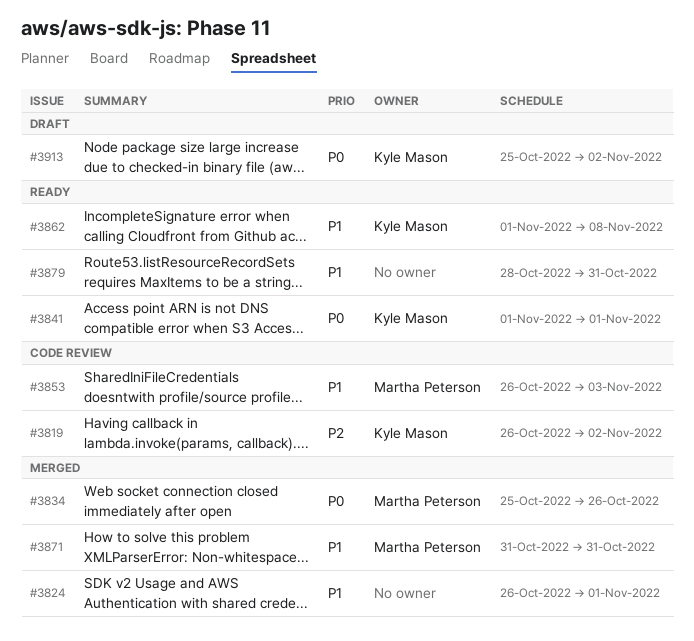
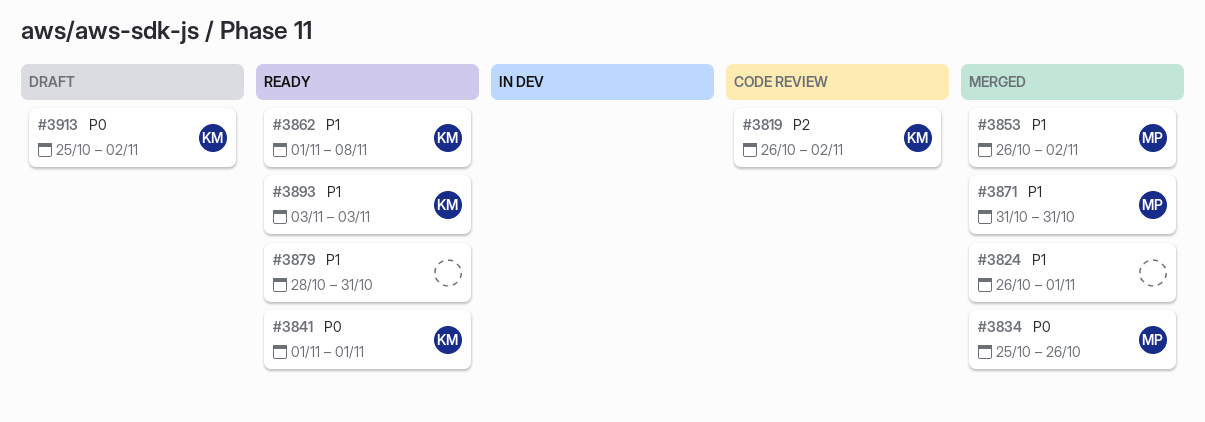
#3853, status: Code review -> Merged
#3853, due: Nov 3 -> Nov 2
#3893: none -> present

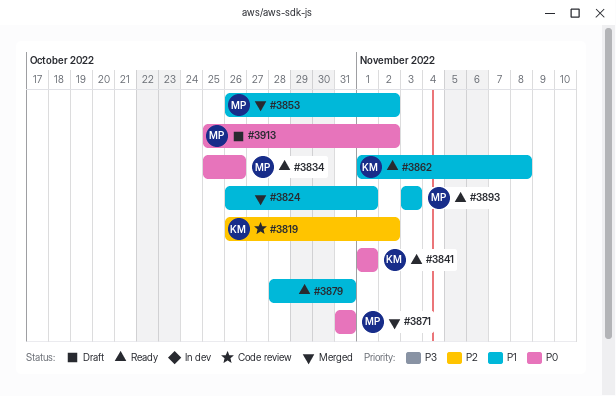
#3834, status: Merged -> Ready
#3871, priority: P1 -> P0
#3893, owner: KM -> MP
#3913, owner: KM -> MP

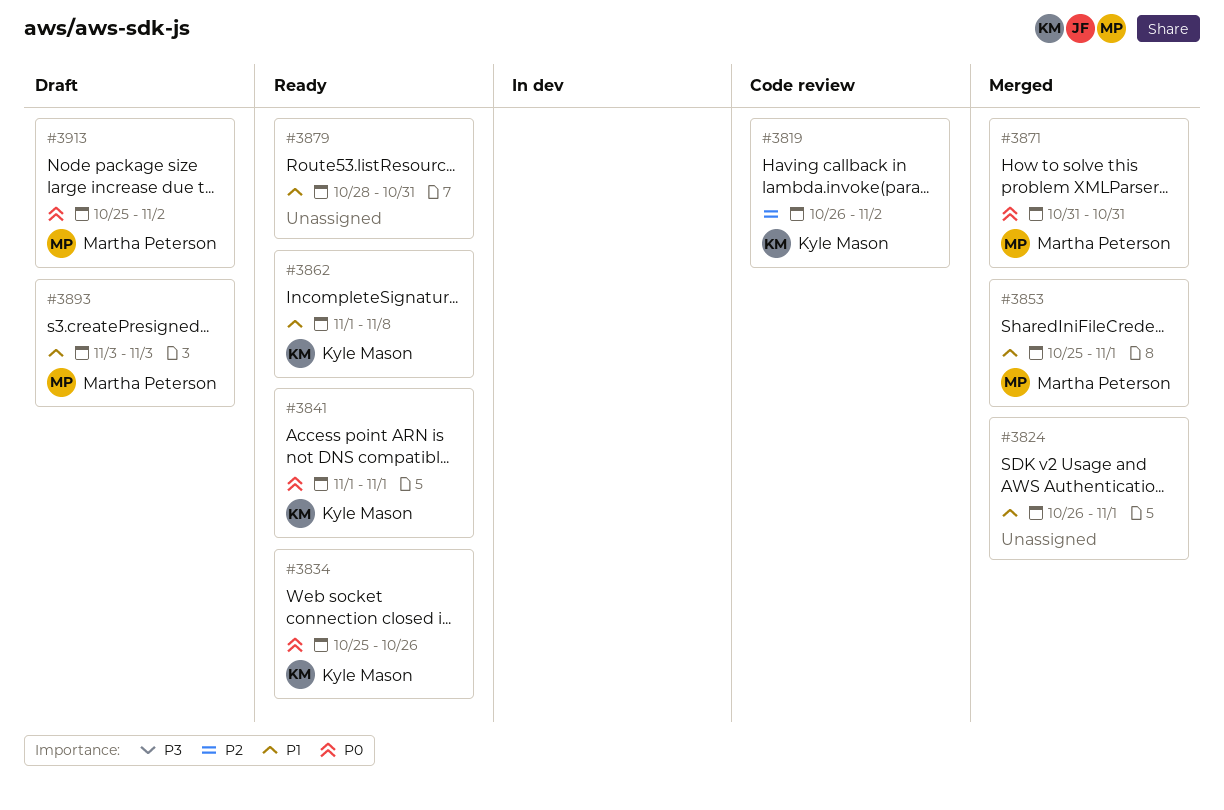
#3834, owner: Martha Peterson -> Kyle Mason
#3853, start: Oct 26 -> Oct 25
#3853, due: Nov 2 -> Nov 1
#3893, status: Ready -> Draft

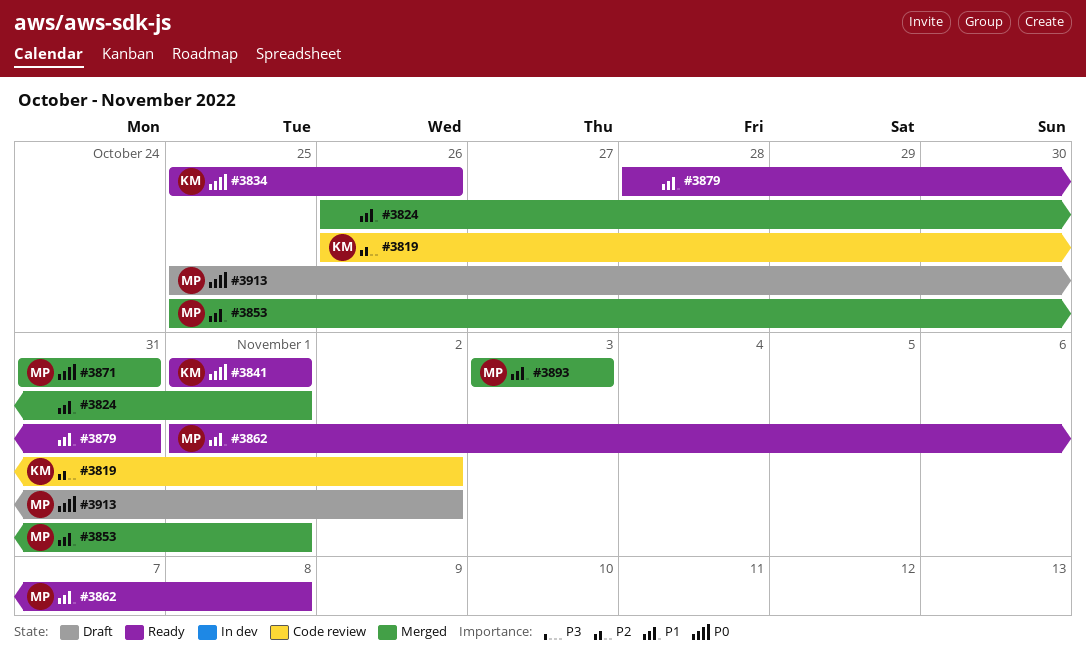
#3862, owner: Kyle Mason -> Martha Peterson
#3893, status: Draft -> Merged

